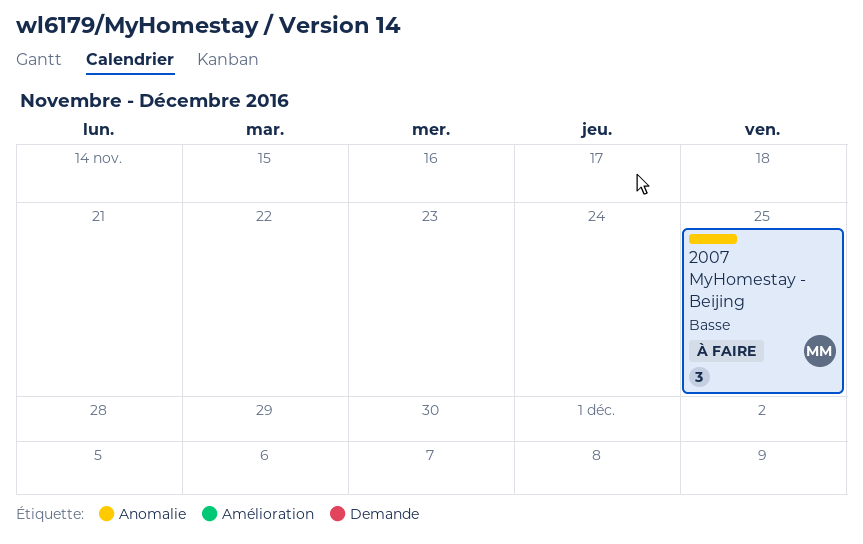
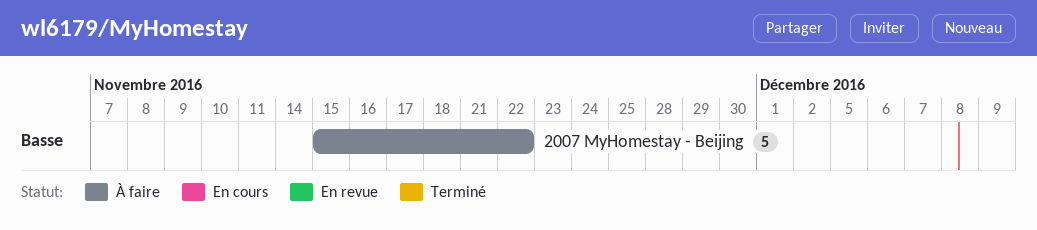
2007 MyHomestay - Beijing, estimate: 3 -> 5
2007 MyHomestay - Beijing, due: Nov 25 -> Nov 22

